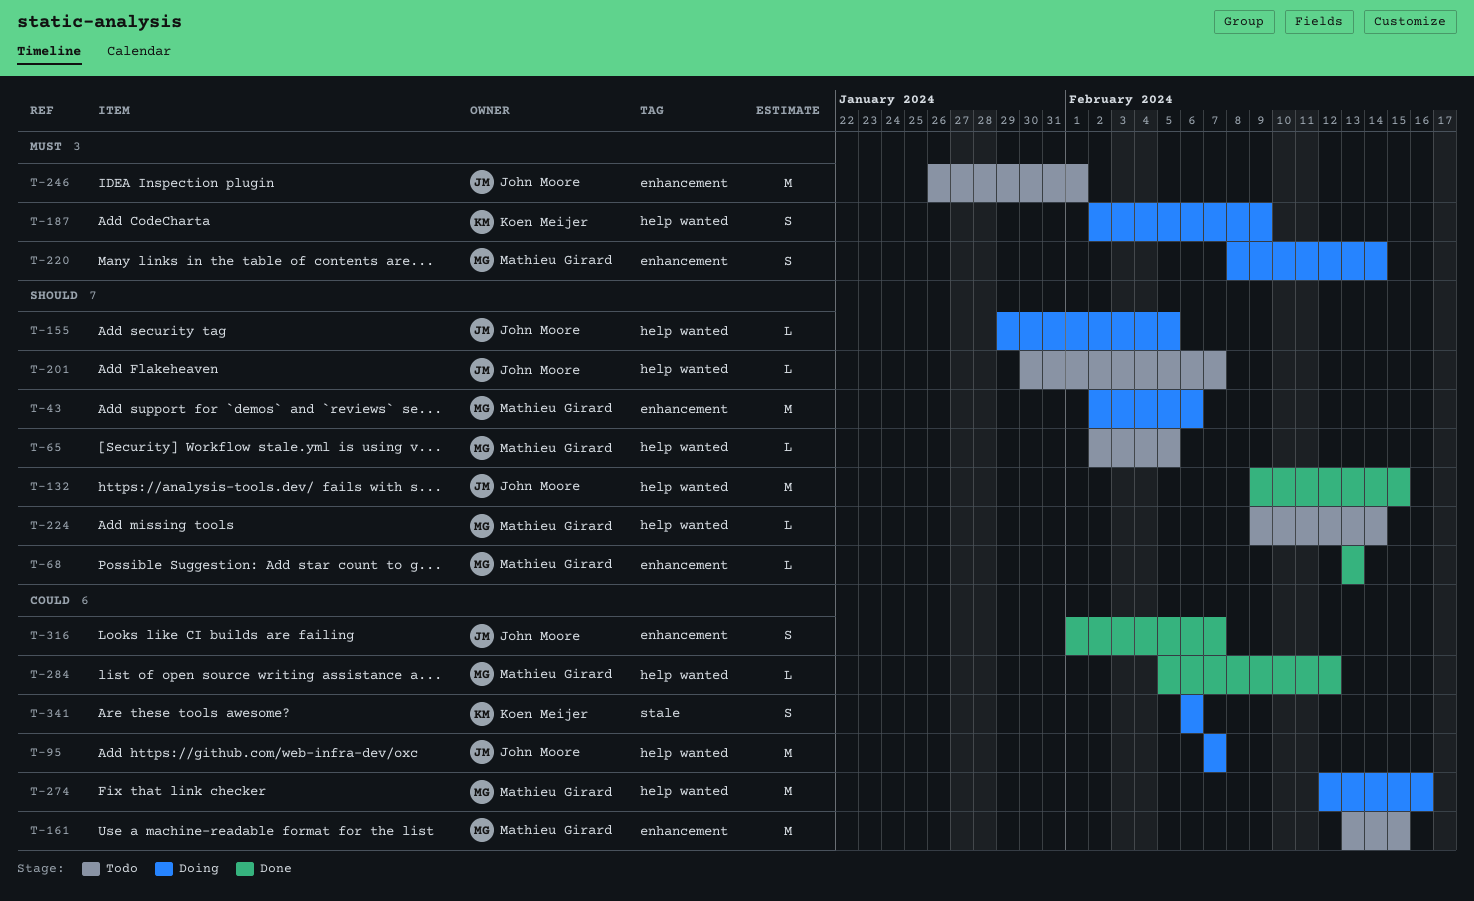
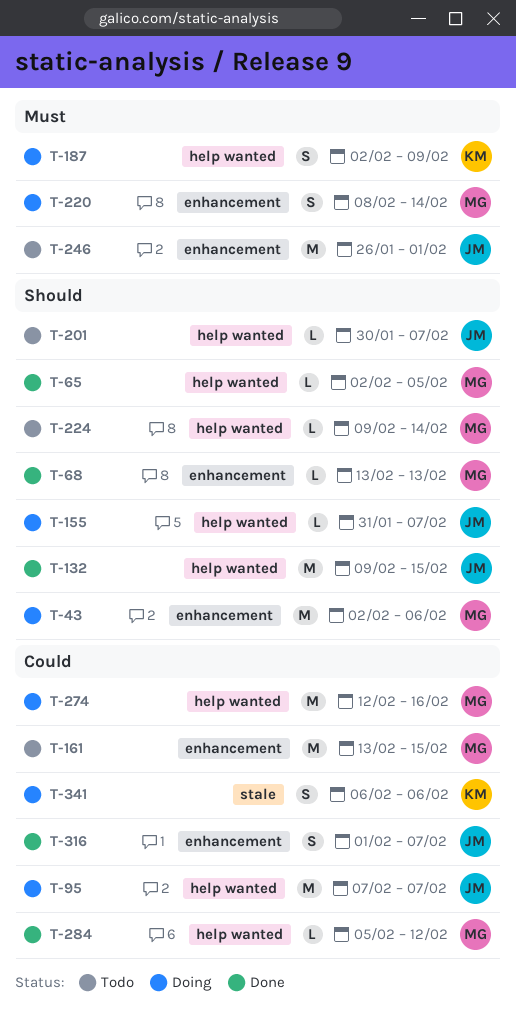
T-65, status: Todo -> Done
T-155, start: Jan 29 -> Jan 31
T-155, due: Feb 5 -> Feb 7

